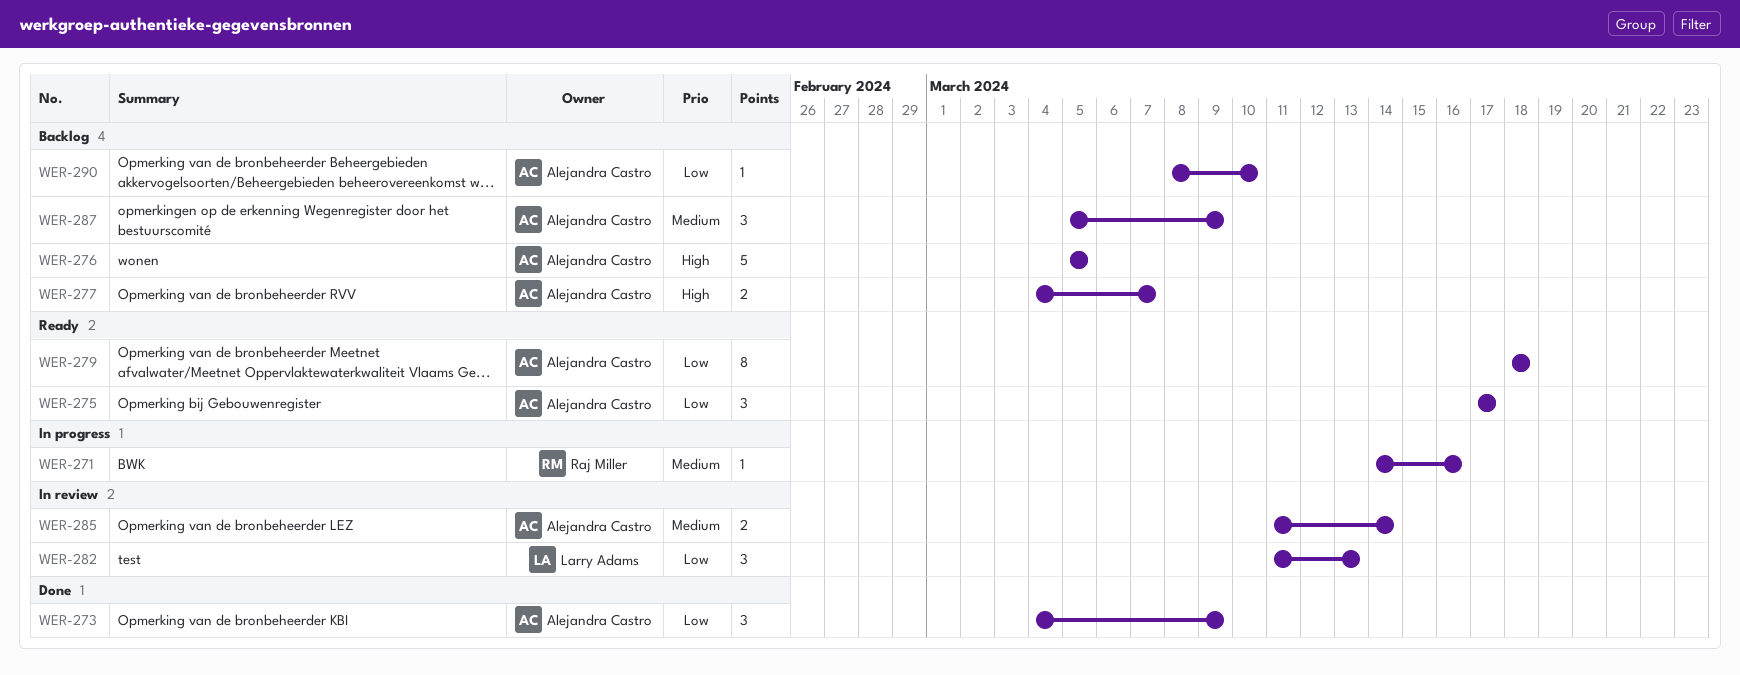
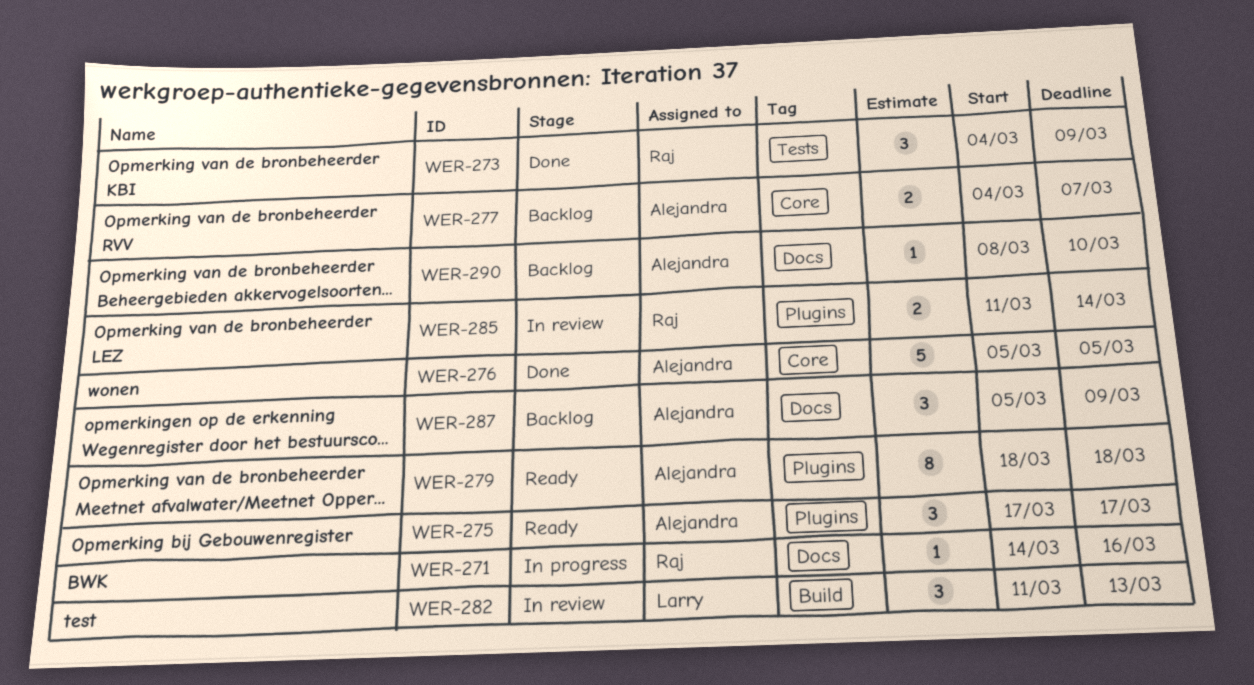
WER-273, owner: Alejandra Castro -> Raj Miller
WER-276, status: Backlog -> Done
WER-285, owner: Alejandra Castro -> Raj Miller

